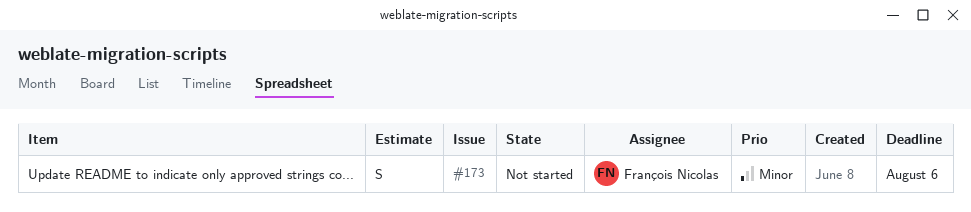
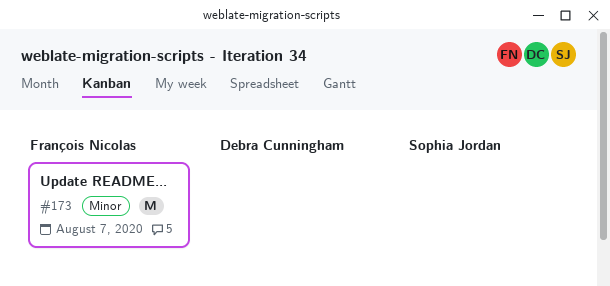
#173, estimate: S -> M
#173, due: Aug 6 -> Aug 7

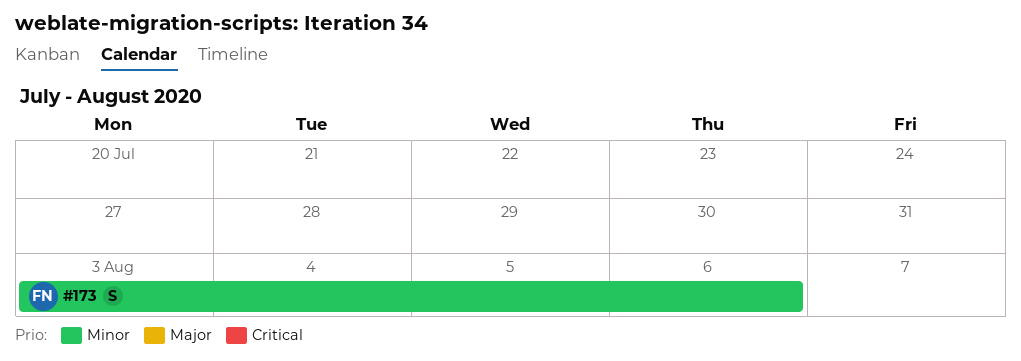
#173, estimate: M -> S
#173, due: Aug 7 -> Aug 6

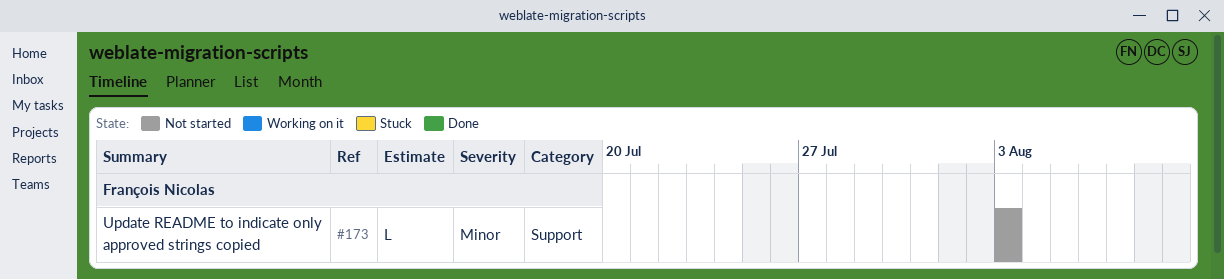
#173, estimate: S -> L
#173, due: Aug 6 -> Aug 3

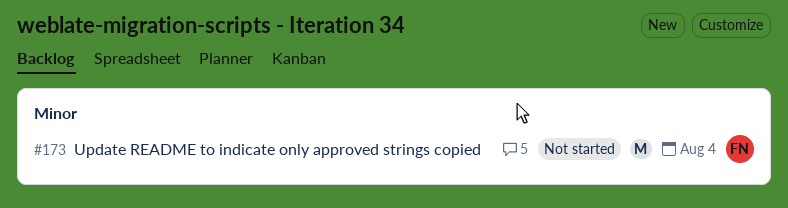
#173, estimate: L -> M
#173, due: Aug 3 -> Aug 4

